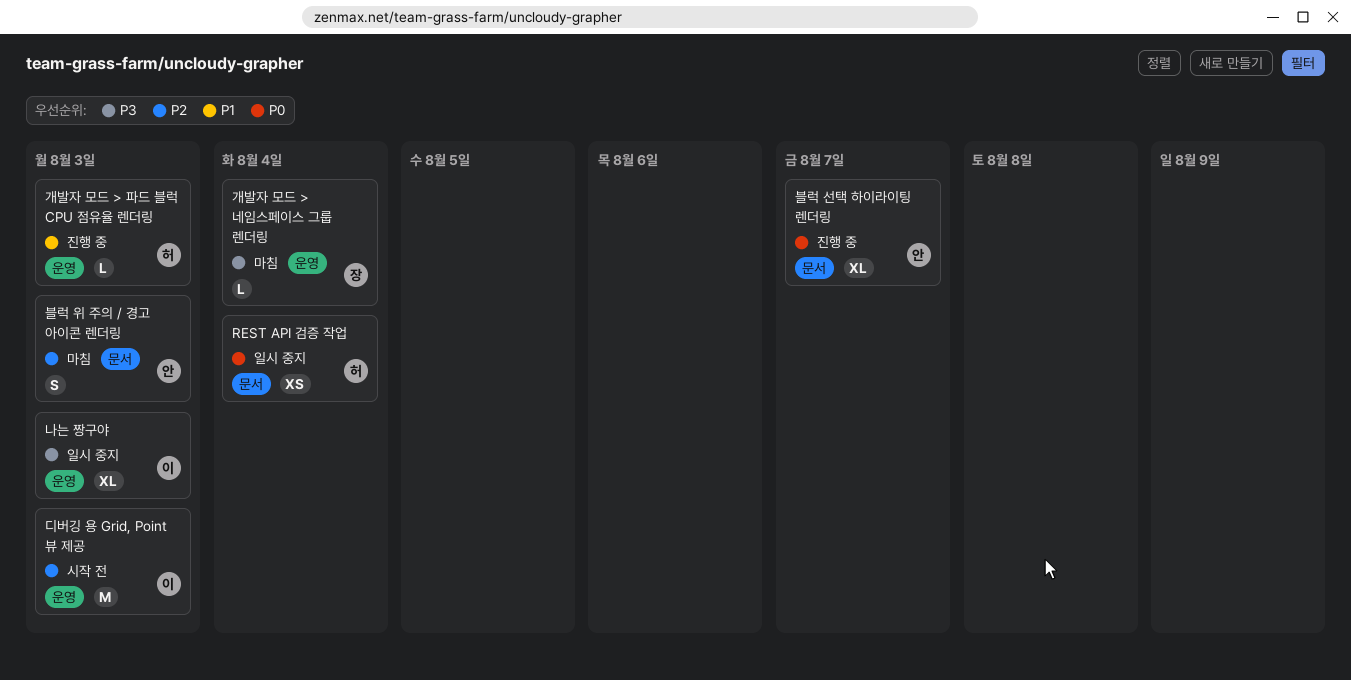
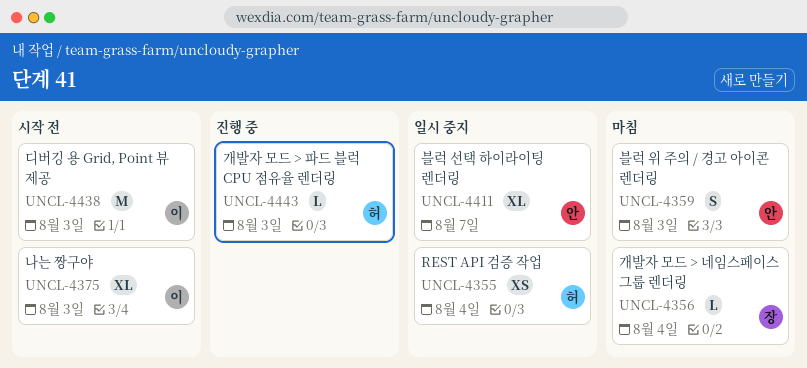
나는 짱구야, status: 일시 중지 -> 시작 전
블럭 선택 하이라이팅 렌더링, status: 진행 중 -> 일시 중지

